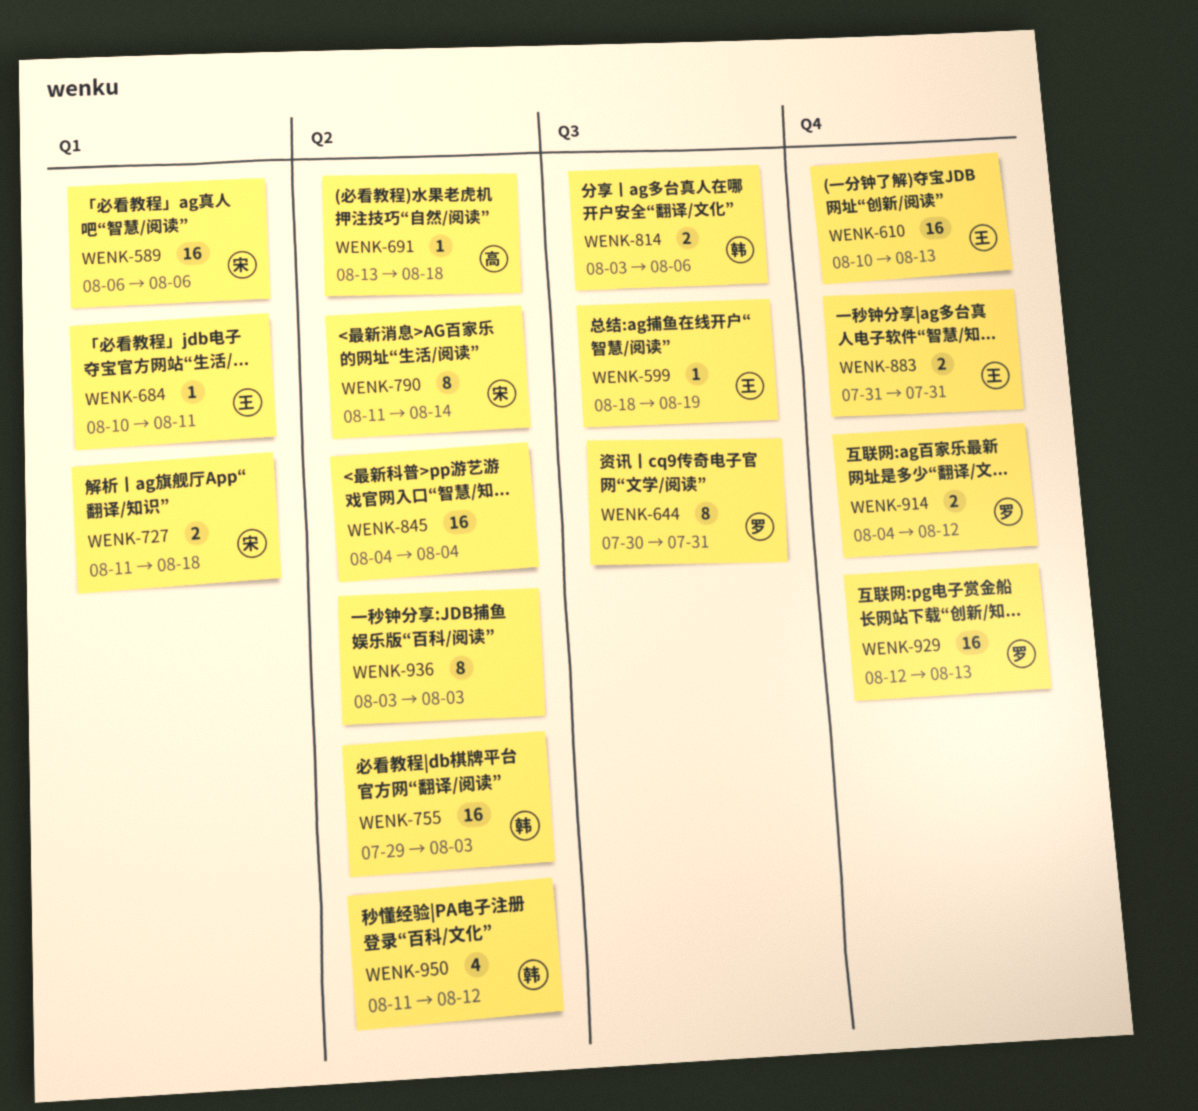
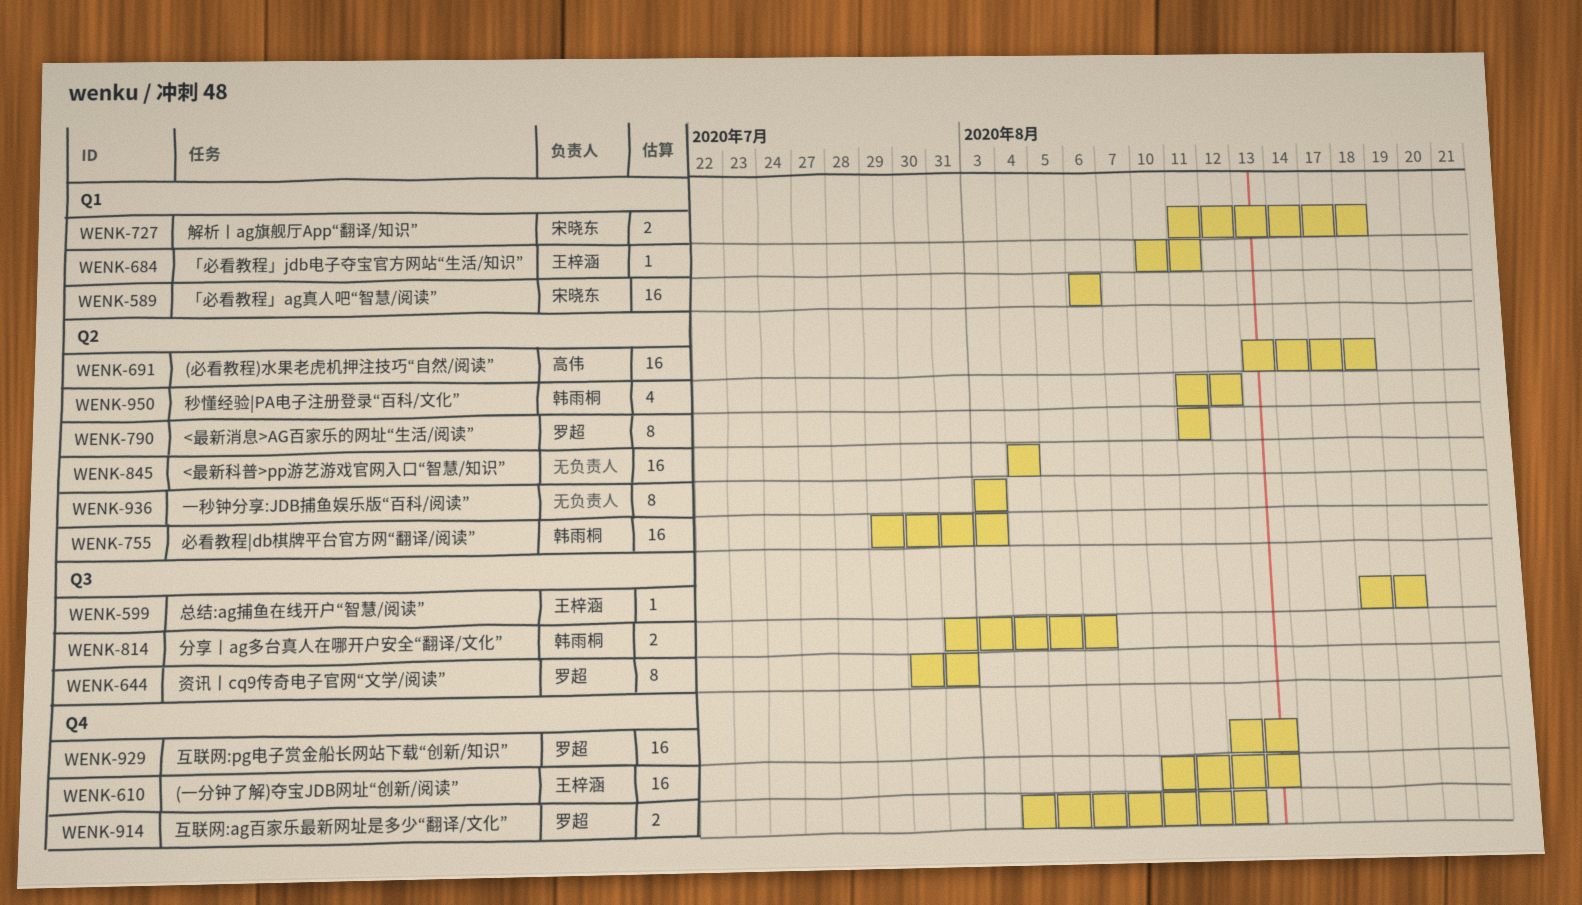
WENK-691, estimate: 1 -> 16
WENK-790, owner: 宋晓东 -> 罗超
WENK-790, due: Aug 14 -> Aug 11
WENK-814, start: Aug 3 -> Jul 31
WENK-883: present -> none

